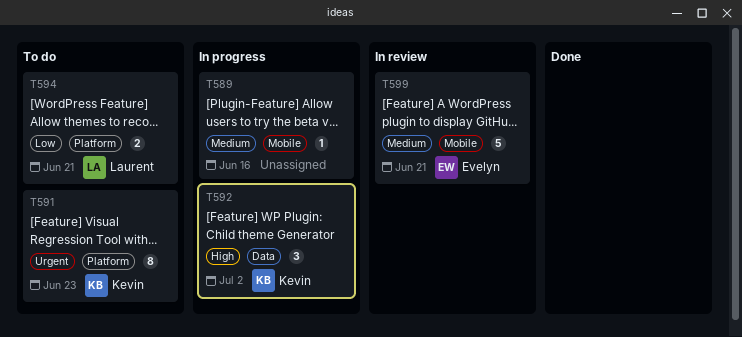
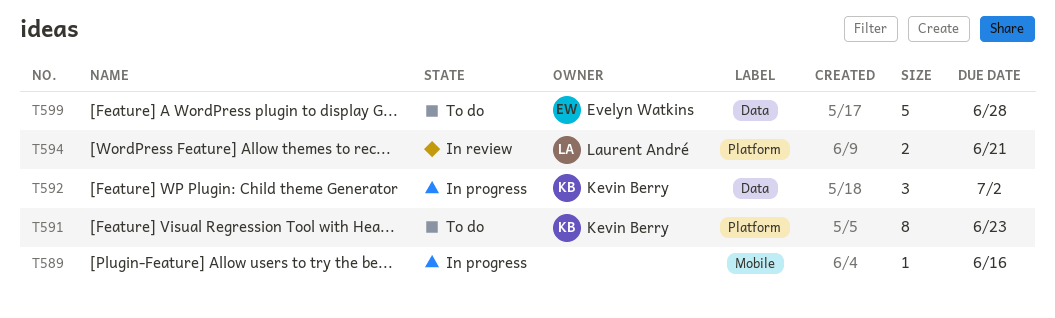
T594, status: To do -> In review
T599, status: In review -> To do
T599, label: Mobile -> Data
T599, due: Jun 21 -> Jun 28

